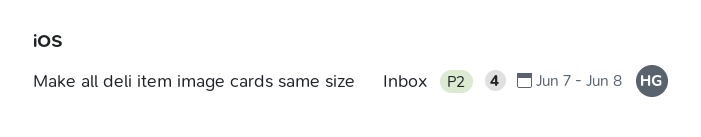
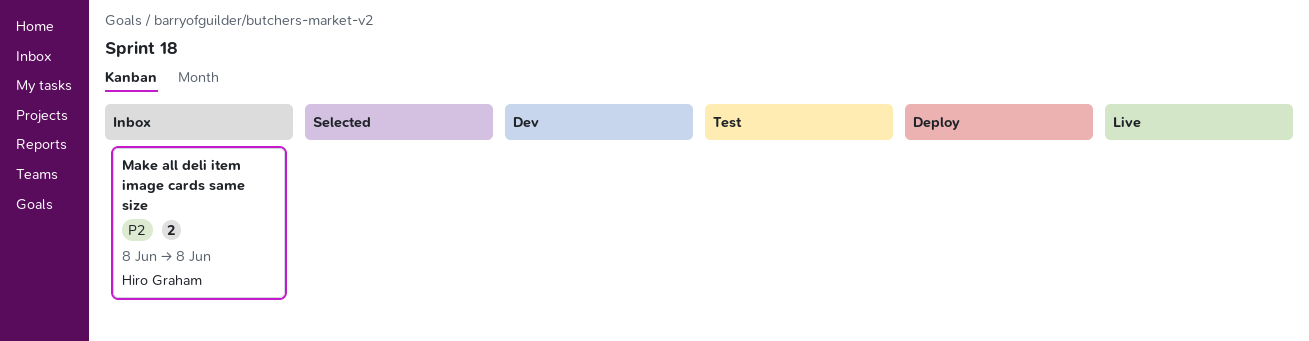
Make all deli item image cards same size, estimate: 4 -> 2
Make all deli item image cards same size, start: Jun 7 -> Jun 8

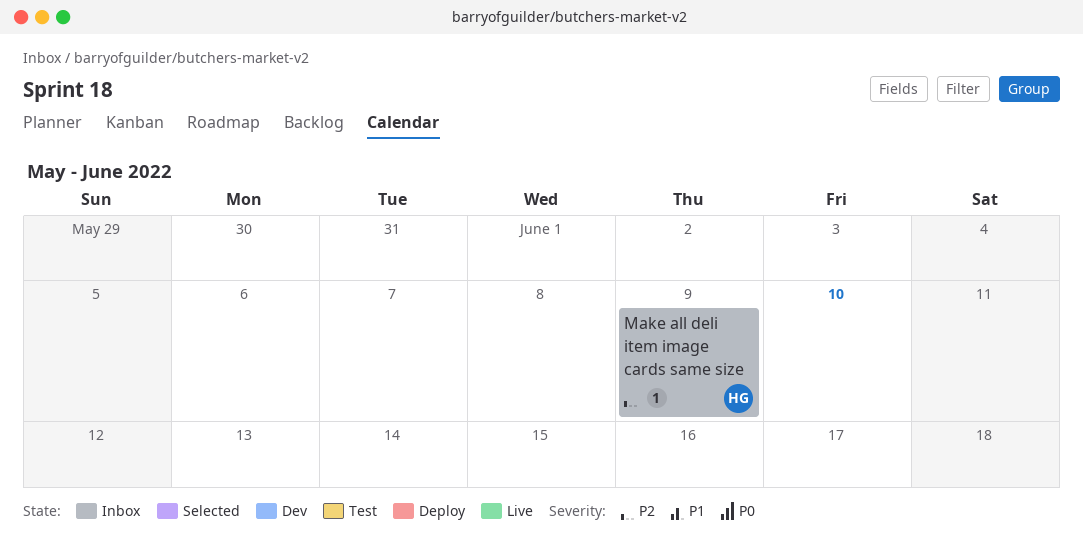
Make all deli item image cards same size, estimate: 2 -> 1
Make all deli item image cards same size, due: Jun 8 -> Jun 9

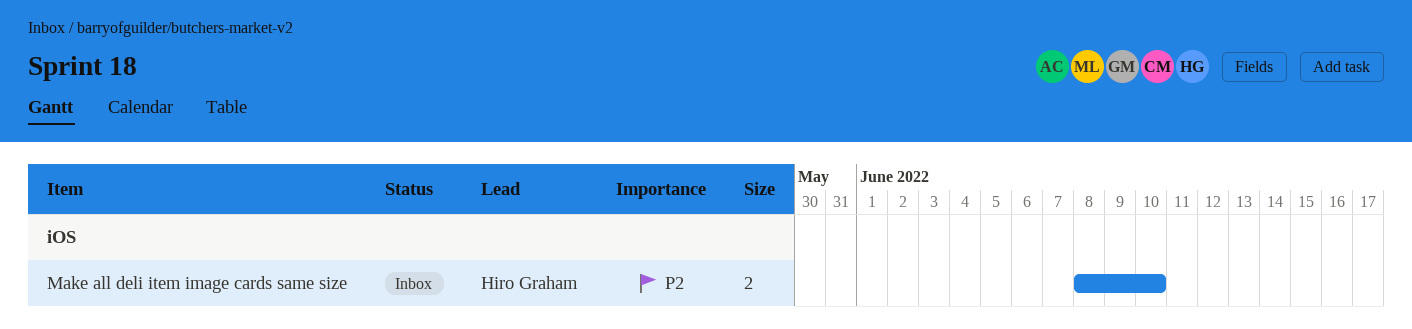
Make all deli item image cards same size, estimate: 1 -> 2
Make all deli item image cards same size, due: Jun 9 -> Jun 10

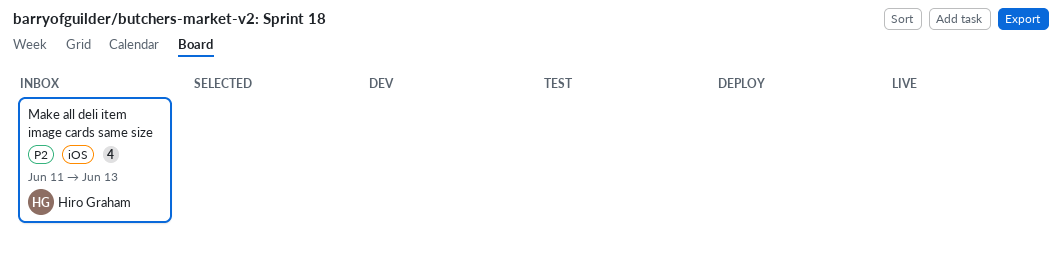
Make all deli item image cards same size, estimate: 2 -> 4
Make all deli item image cards same size, start: Jun 8 -> Jun 11
Make all deli item image cards same size, due: Jun 10 -> Jun 13

